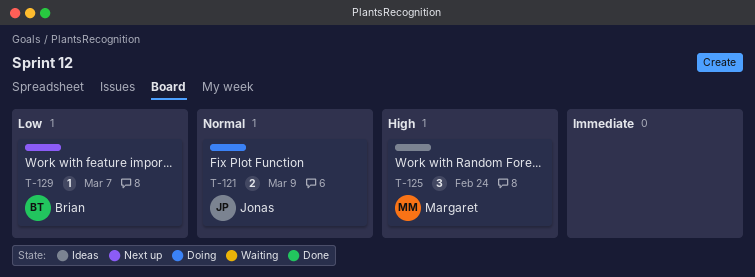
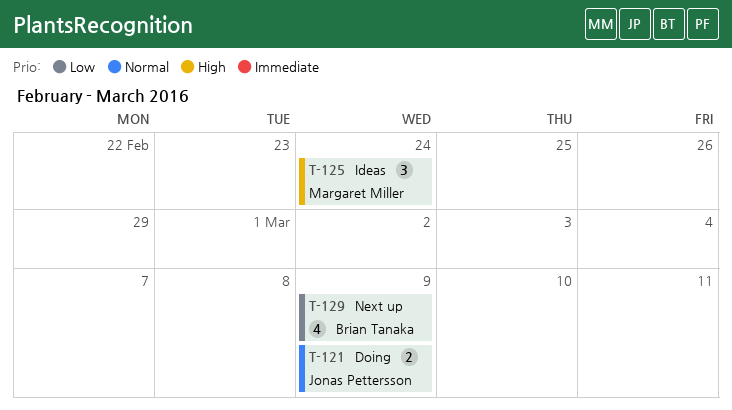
T-129, estimate: 1 -> 4
T-129, due: Mar 7 -> Mar 9

